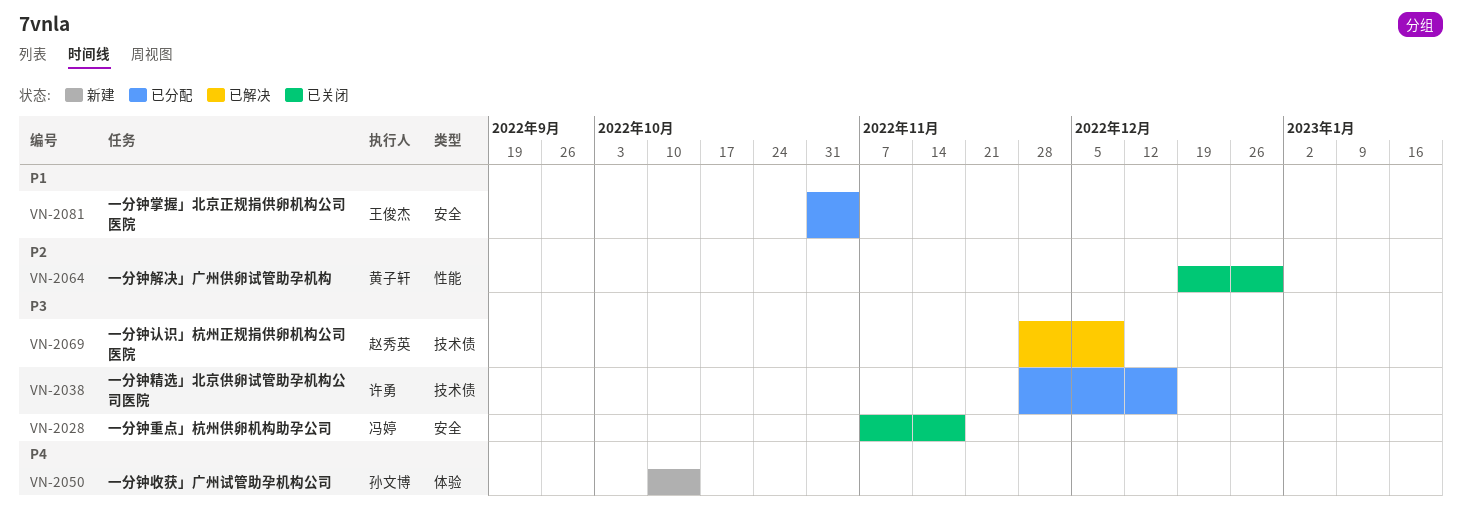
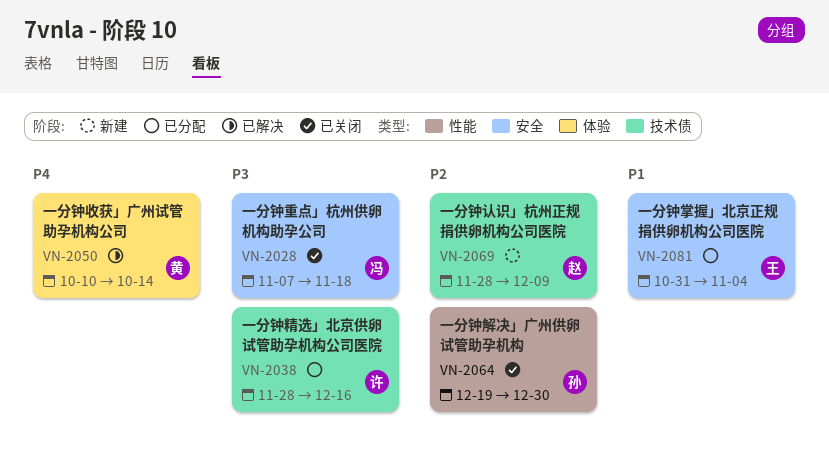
VN-2050, status: 新建 -> 已解决
VN-2050, owner: 孙文博 -> 黄子轩
VN-2064, owner: 黄子轩 -> 孙文博
VN-2069, status: 已解决 -> 新建
VN-2069, priority: P3 -> P2

